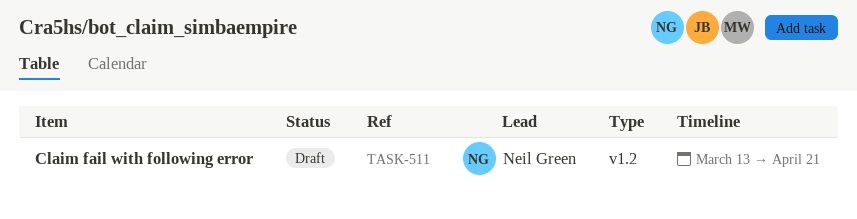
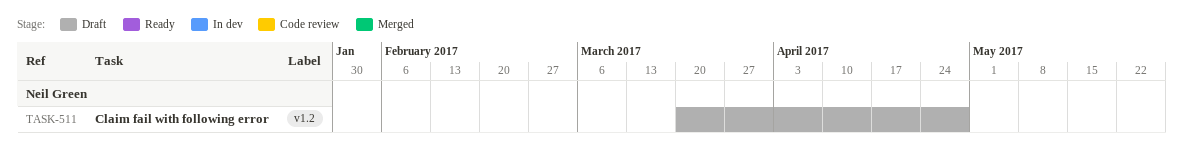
TASK-511, start: Mar 13 -> Mar 20
TASK-511, due: Apr 21 -> Apr 28

